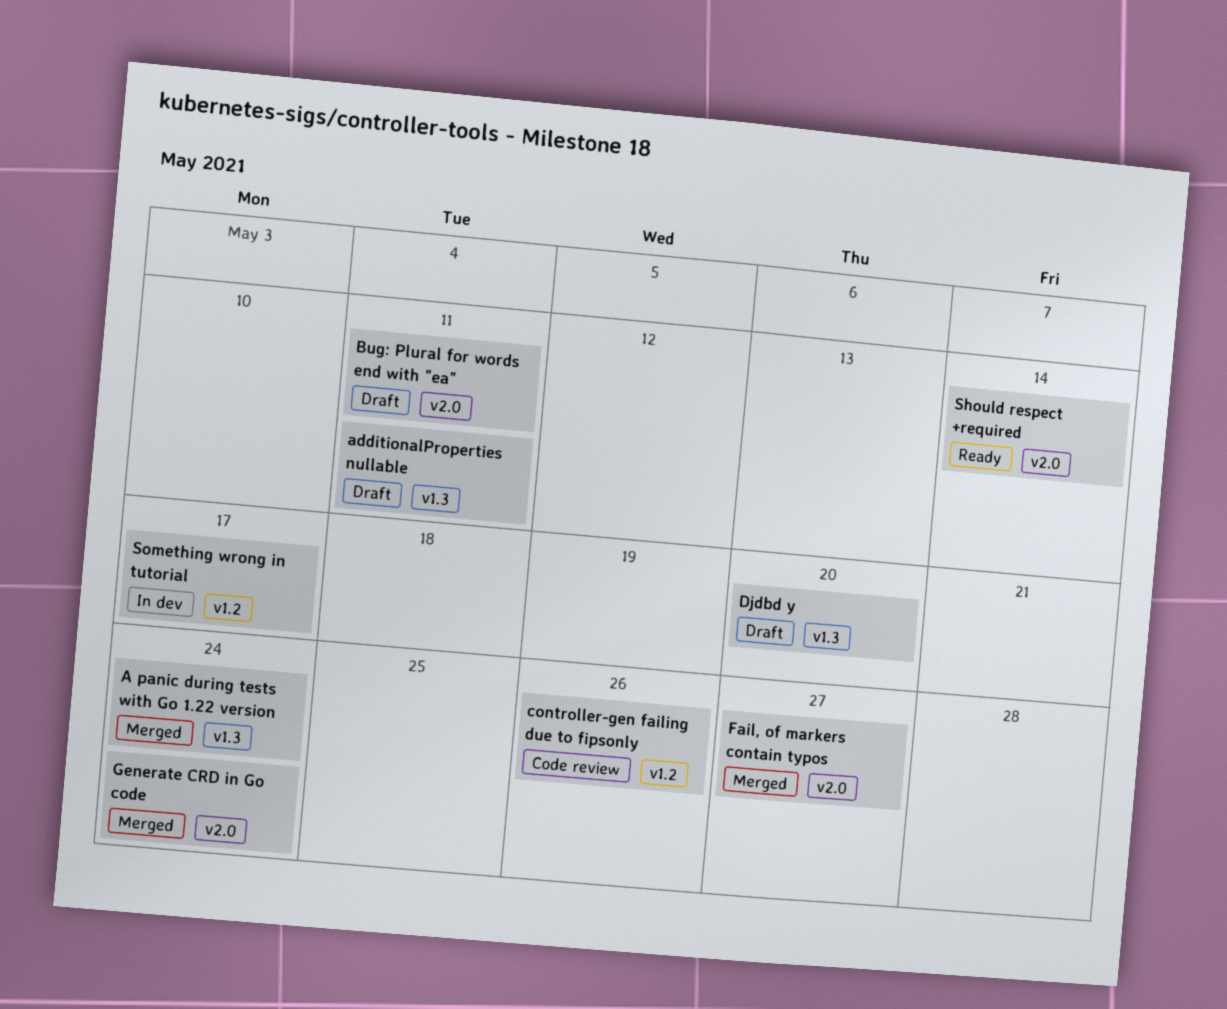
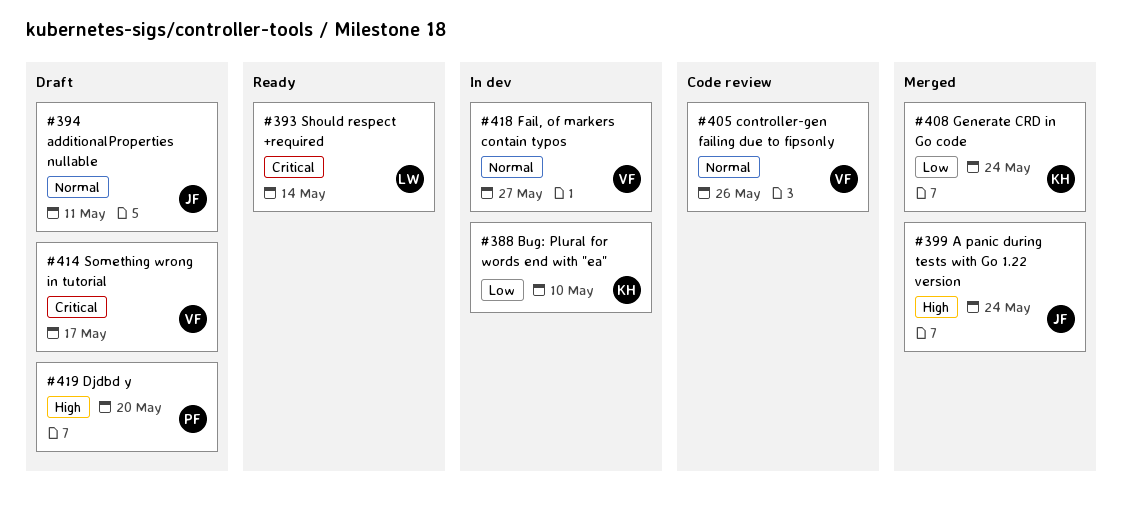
Bug: Plural for words end with "ea", status: Draft -> In dev
Bug: Plural for words end with "ea", due: May 11 -> May 10
Fail, of markers contain typos, status: Merged -> In dev
Something wrong in tutorial, status: In dev -> Draft

